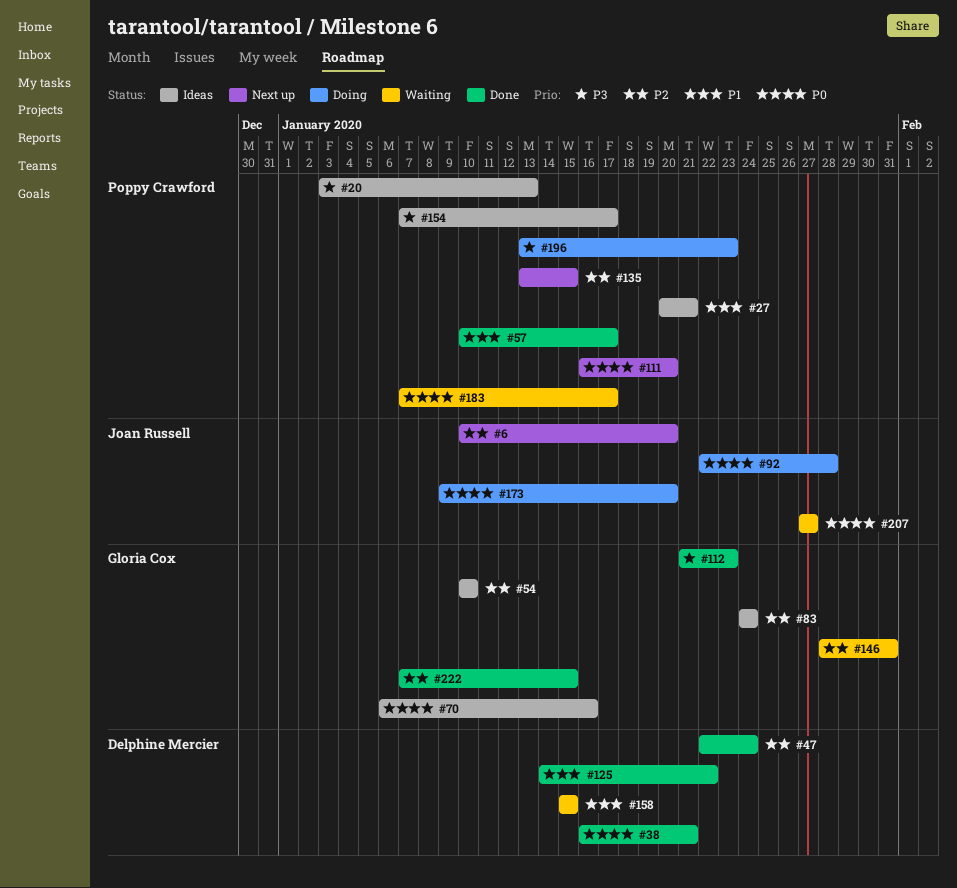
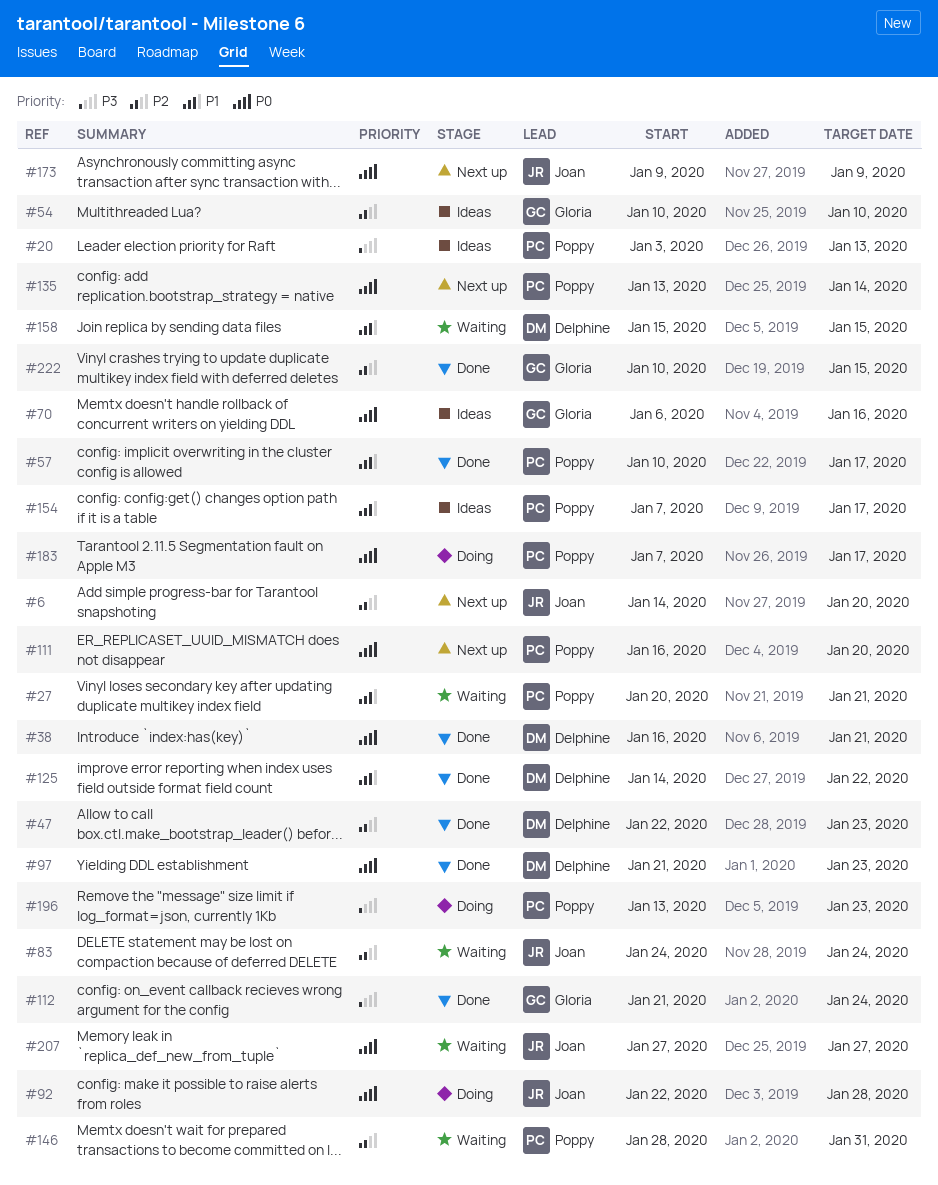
#6, start: Jan 10 -> Jan 14
#27, status: Ideas -> Waiting
#47, due: Jan 24 -> Jan 23
#83, status: Ideas -> Waiting
#83, owner: Gloria Cox -> Joan Russell
#97: none -> present
#112, due: Jan 23 -> Jan 24
#135, priority: P2 -> P0
#135, due: Jan 15 -> Jan 14
#146, owner: Gloria Cox -> Poppy Crawford
#154, priority: P3 -> P1
#173, status: Doing -> Next up
#173, due: Jan 20 -> Jan 9
#183, status: Waiting -> Doing
#222, start: Jan 7 -> Jan 10

